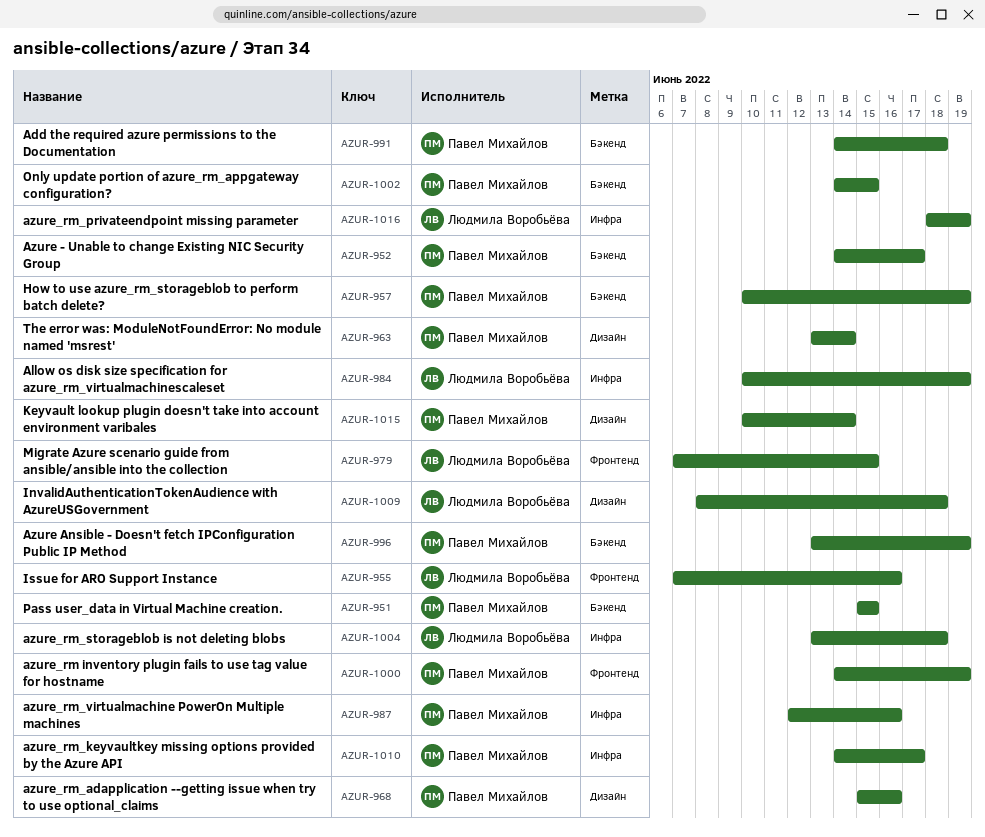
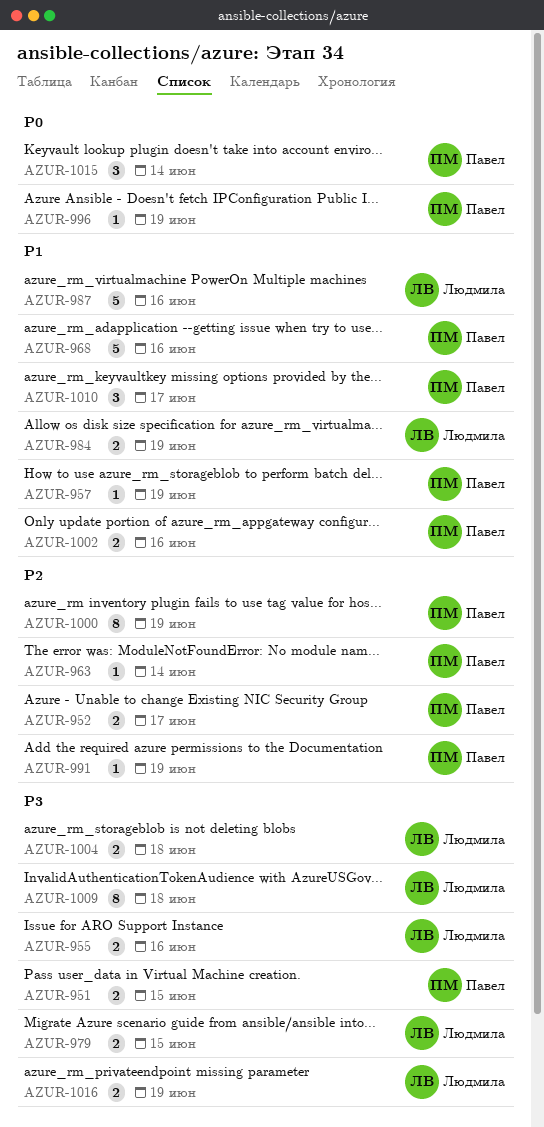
AZUR-987, owner: Павел Михайлов -> Людмила Воробьёва
AZUR-991, due: Jun 18 -> Jun 19
AZUR-1002, due: Jun 15 -> Jun 16

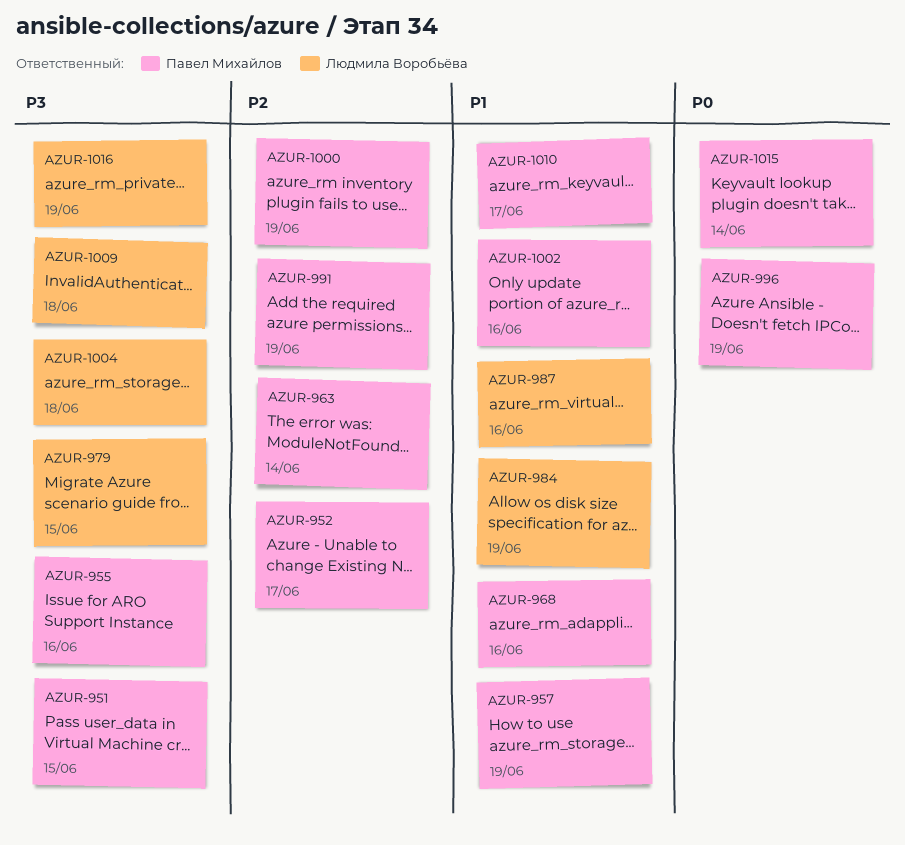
AZUR-955, owner: Людмила Воробьёва -> Павел Михайлов

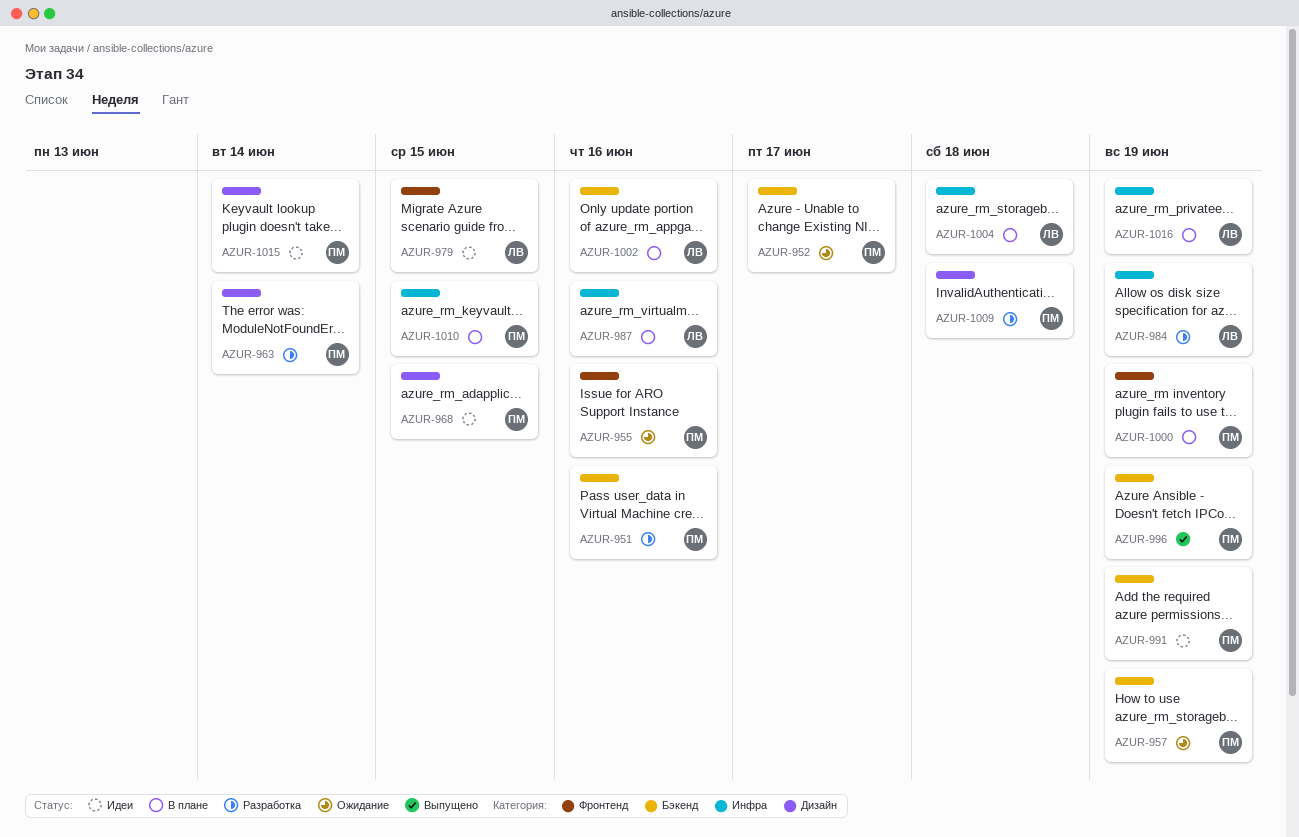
AZUR-951, due: Jun 15 -> Jun 16
AZUR-968, due: Jun 16 -> Jun 15
AZUR-1002, owner: Павел Михайлов -> Людмила Воробьёва
AZUR-1009, owner: Людмила Воробьёва -> Павел Михайлов
AZUR-1010, due: Jun 17 -> Jun 15

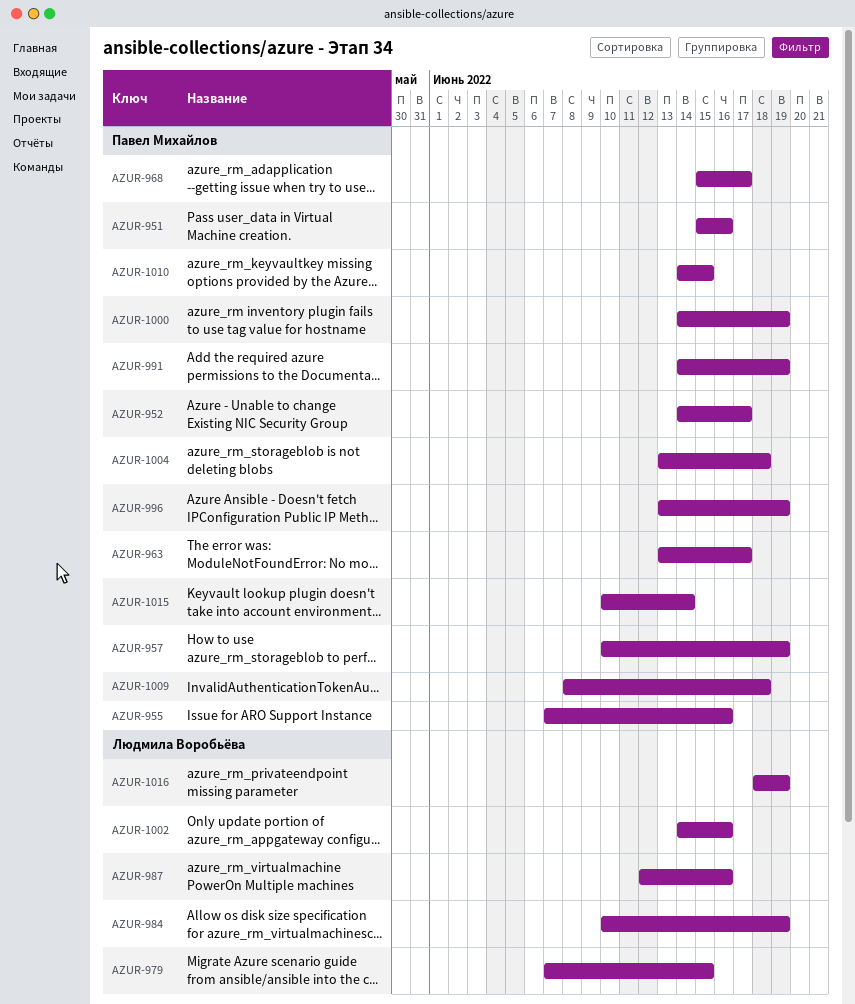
AZUR-963, due: Jun 14 -> Jun 17
AZUR-968, due: Jun 15 -> Jun 17
AZUR-1004, owner: Людмила Воробьёва -> Павел Михайлов

